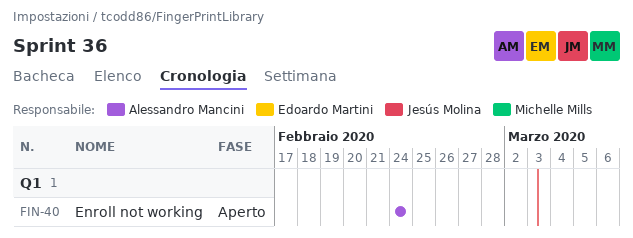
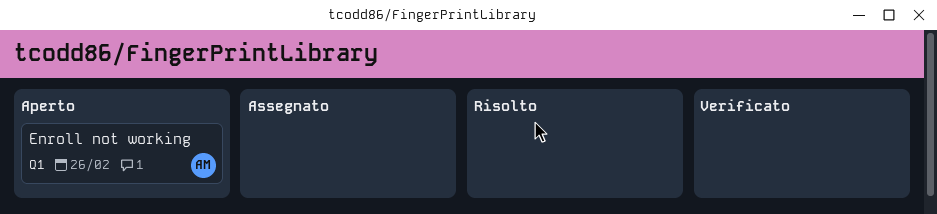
Enroll not working, due: Feb 24 -> Feb 26

